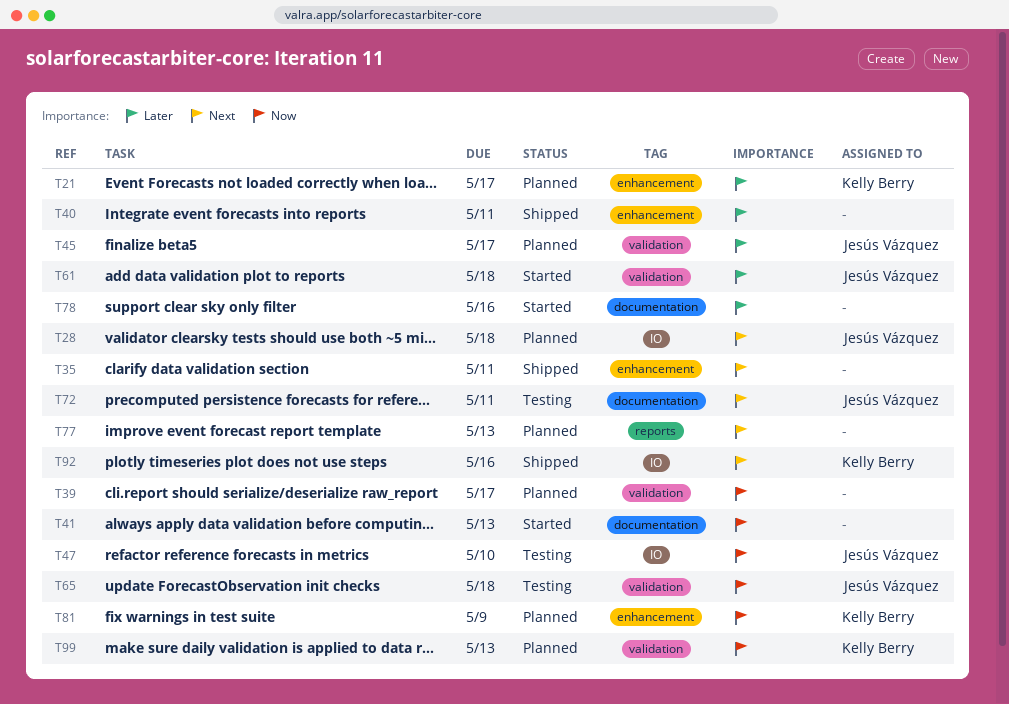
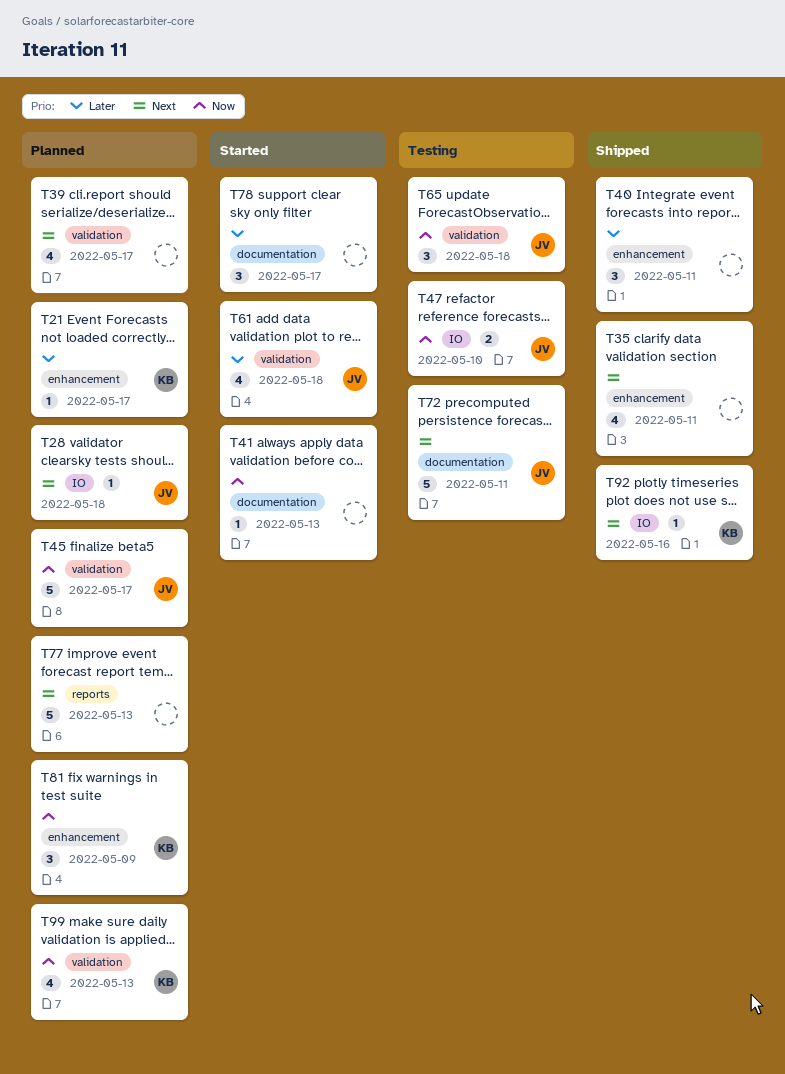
T39, priority: Now -> Next
T45, priority: Later -> Now
T78, due: May 16 -> May 17

